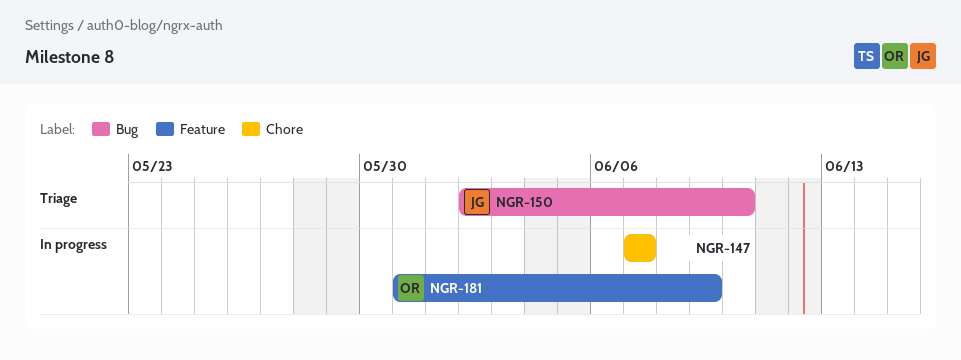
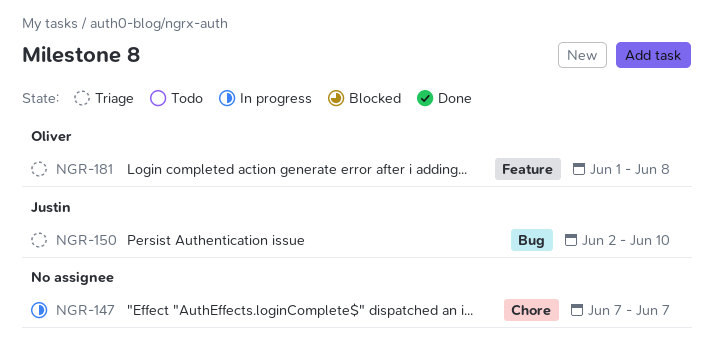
NGR-181, status: In progress -> Triage
NGR-181, start: May 31 -> Jun 1
NGR-181, due: Jun 9 -> Jun 8

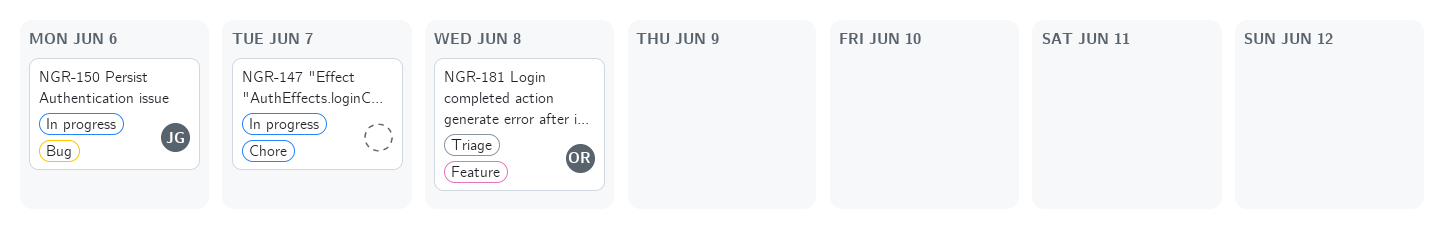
NGR-150, status: Triage -> In progress
NGR-150, due: Jun 10 -> Jun 6

